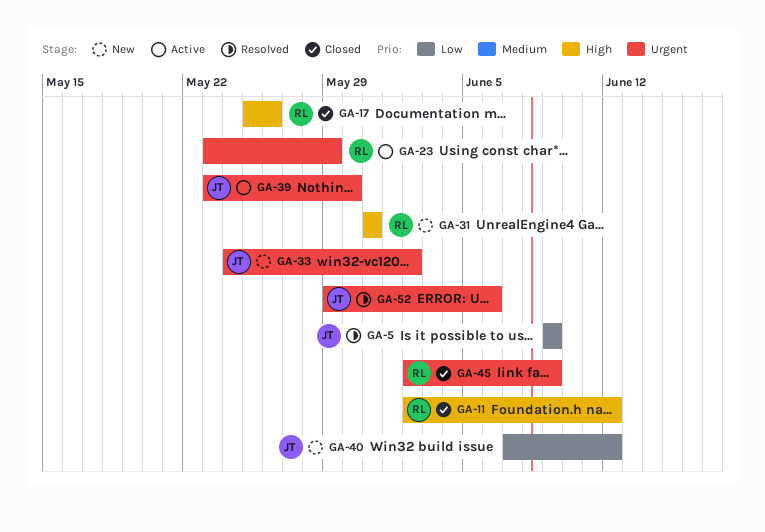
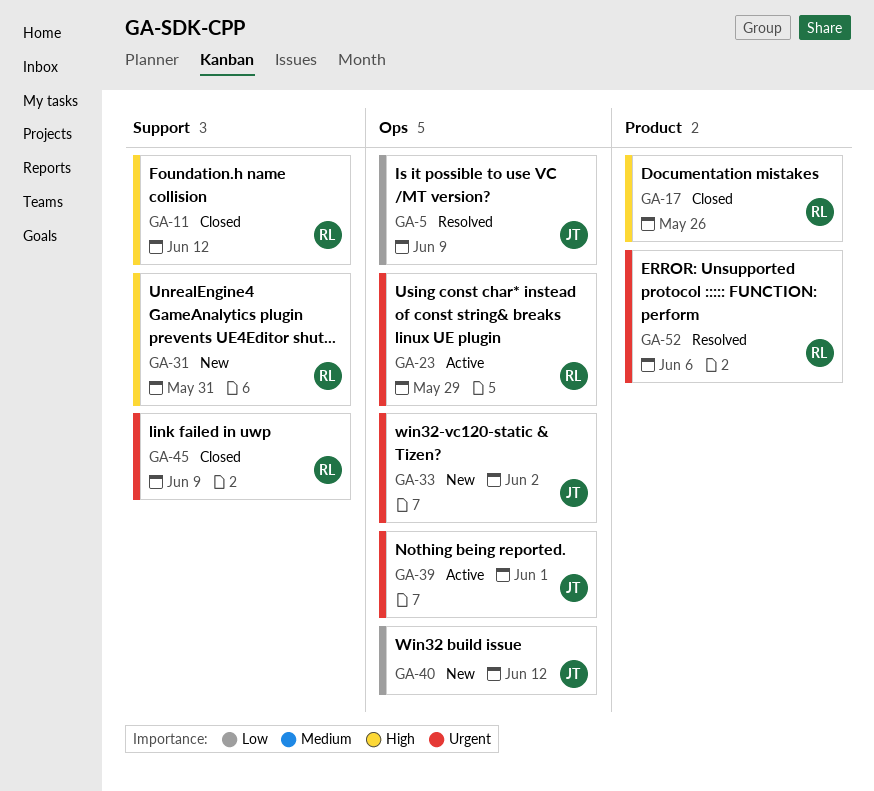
GA-39, due: May 30 -> Jun 1
GA-52, owner: JT -> RL

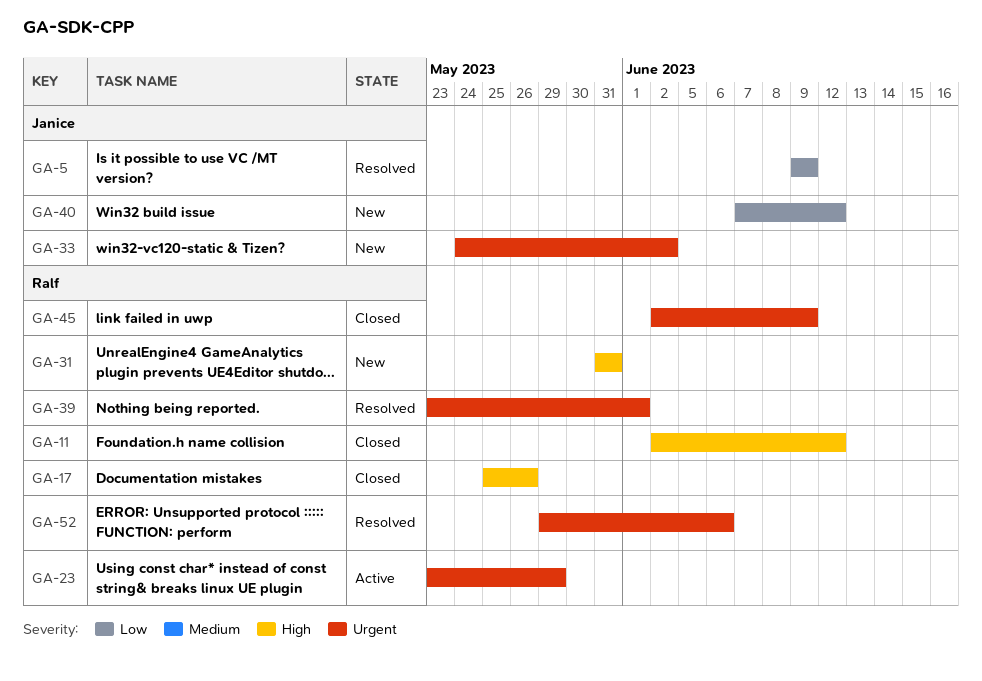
GA-39, status: Active -> Resolved
GA-39, owner: Janice -> Ralf

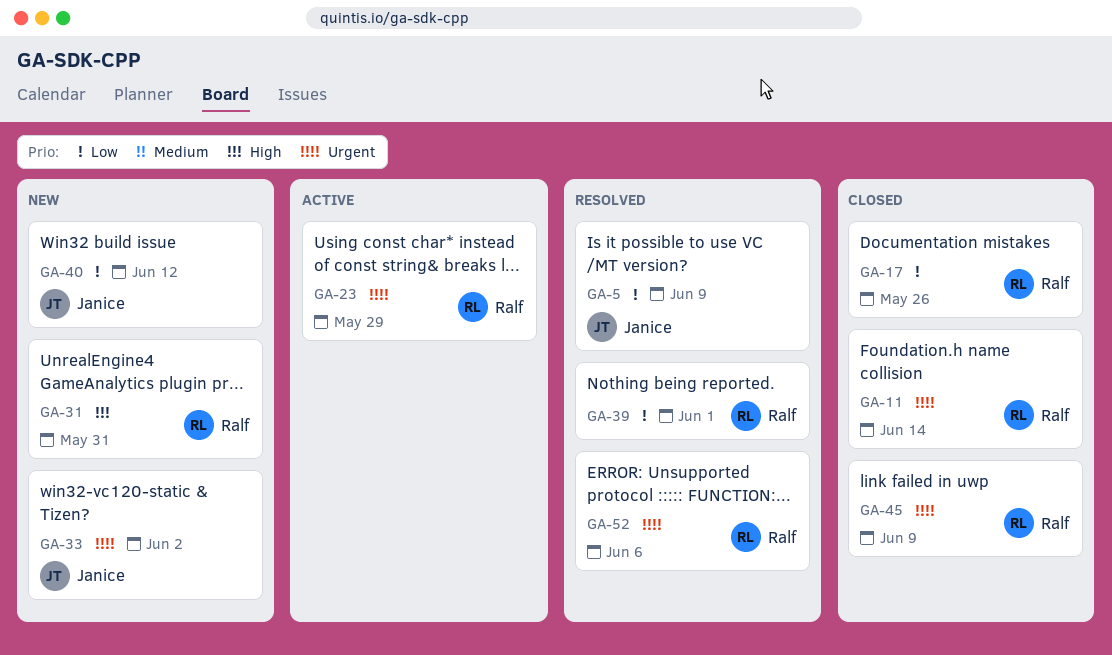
GA-11, priority: High -> Urgent
GA-11, due: Jun 12 -> Jun 14
GA-17, priority: High -> Low
GA-39, priority: Urgent -> Low

